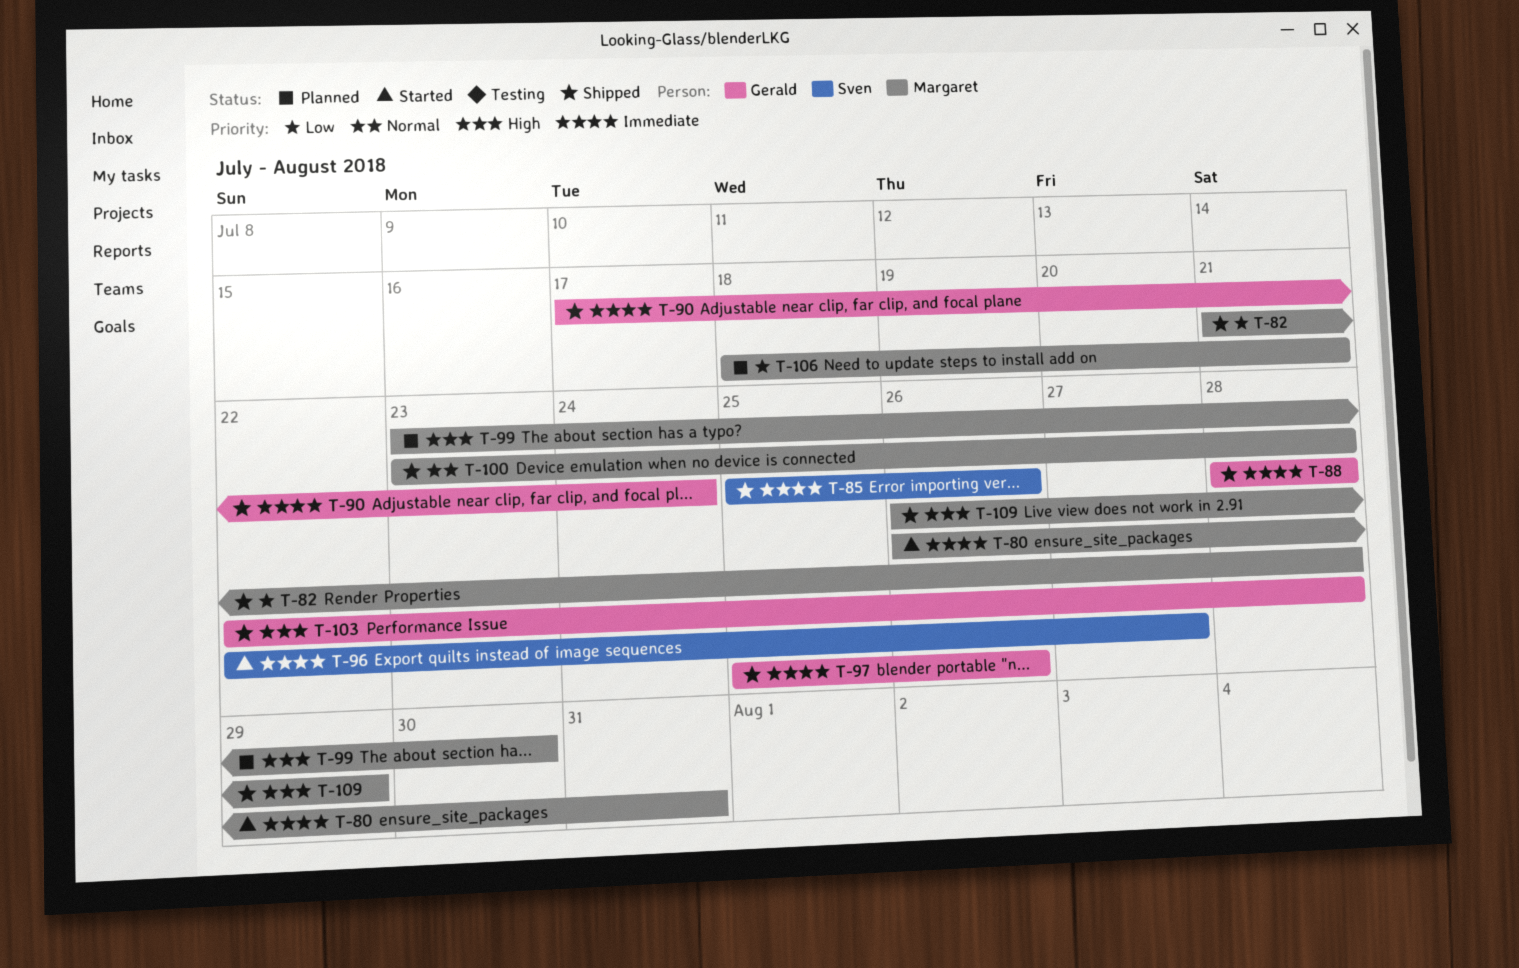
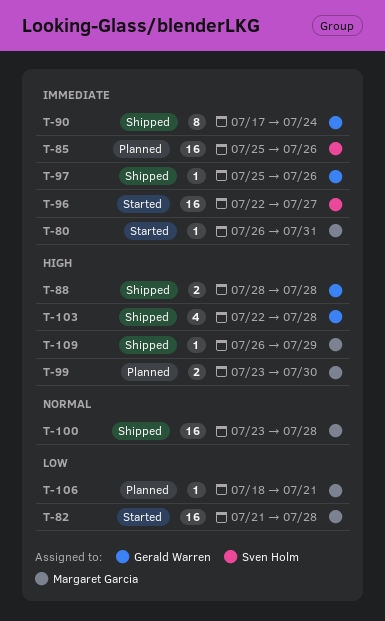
T-82, status: Shipped -> Started
T-85, status: Shipped -> Planned
T-88, priority: Immediate -> High

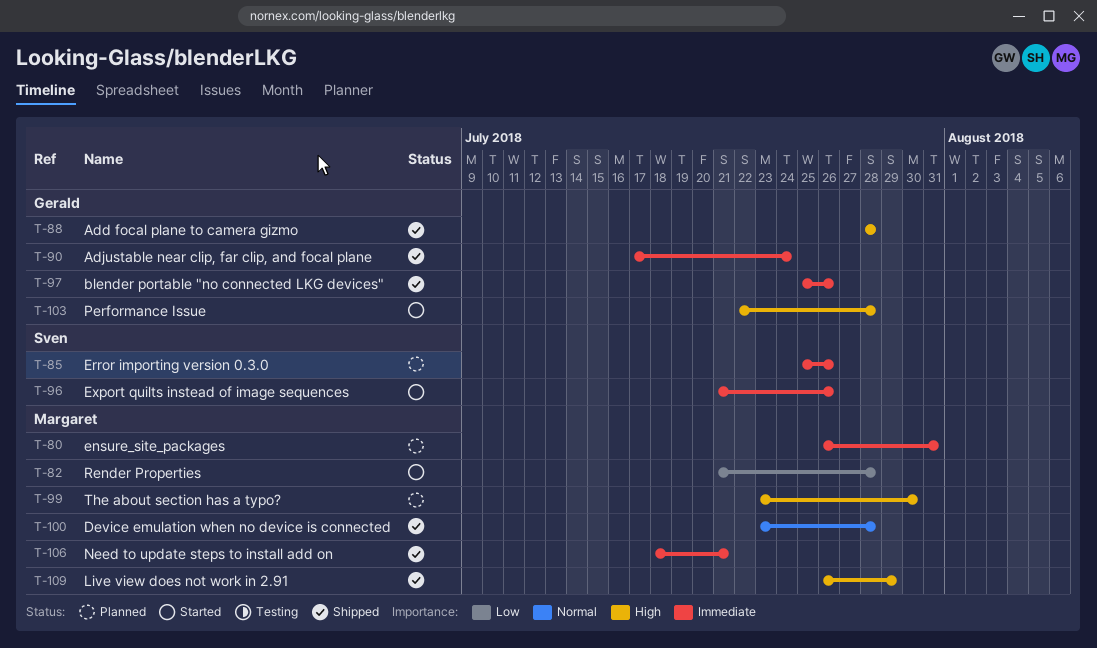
T-80, status: Started -> Planned
T-96, start: Jul 22 -> Jul 21
T-96, due: Jul 27 -> Jul 26
T-103, status: Shipped -> Started
T-106, status: Planned -> Shipped
T-106, priority: Low -> Immediate

